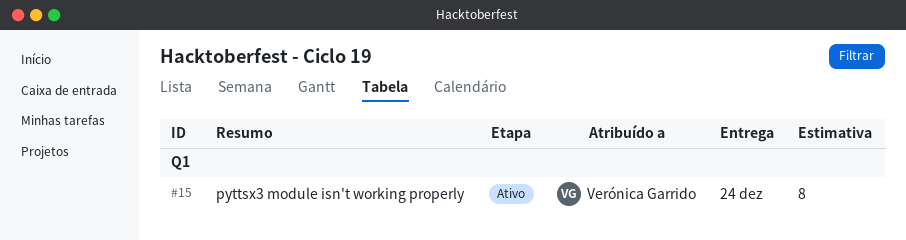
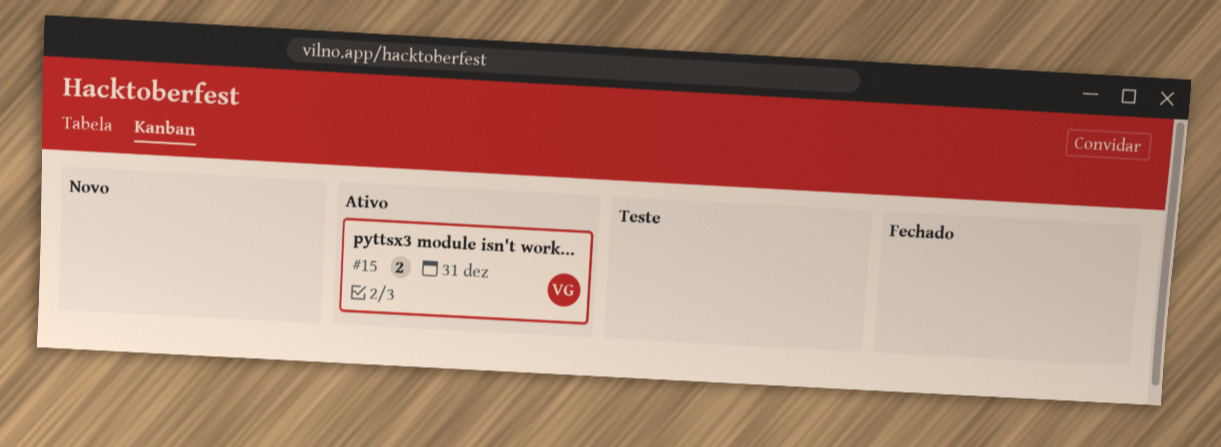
#15, estimate: 8 -> 2
#15, due: Dec 24 -> Dec 31

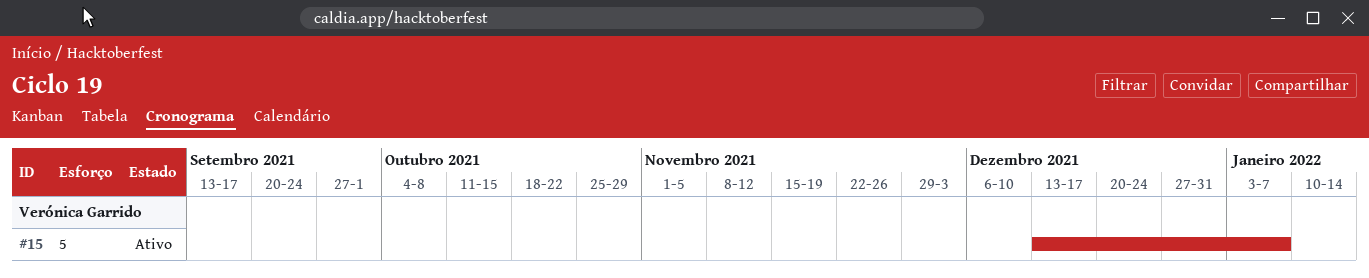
#15, estimate: 2 -> 5
#15, due: Dec 31 -> Jan 7

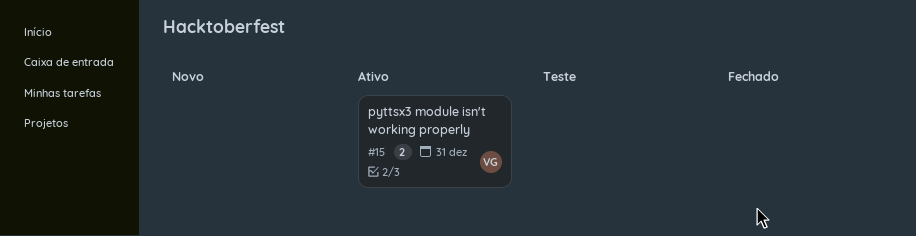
#15, estimate: 5 -> 2
#15, due: Jan 7 -> Dec 31

